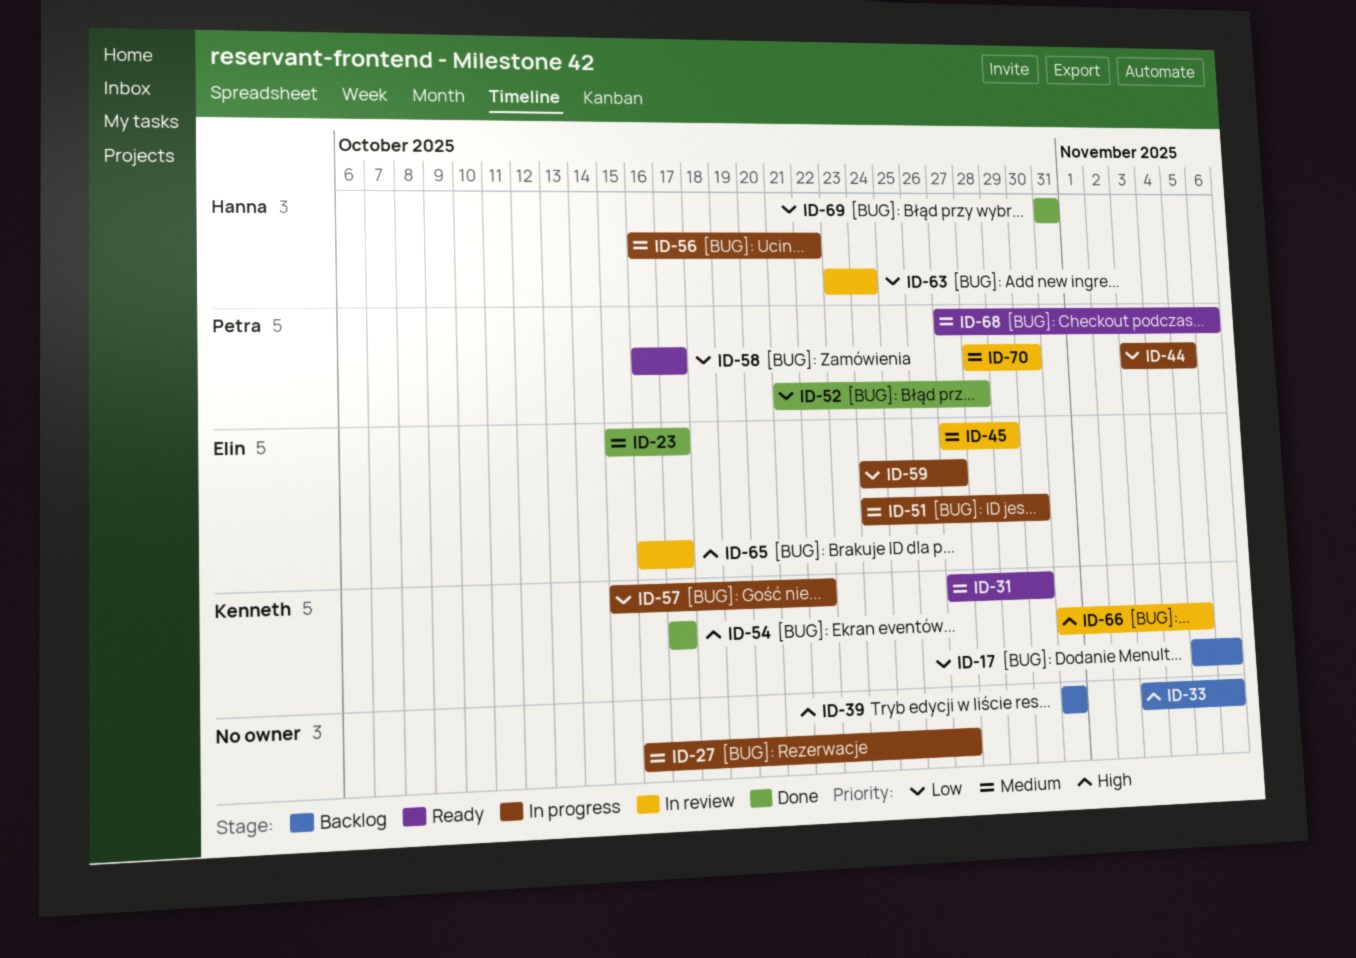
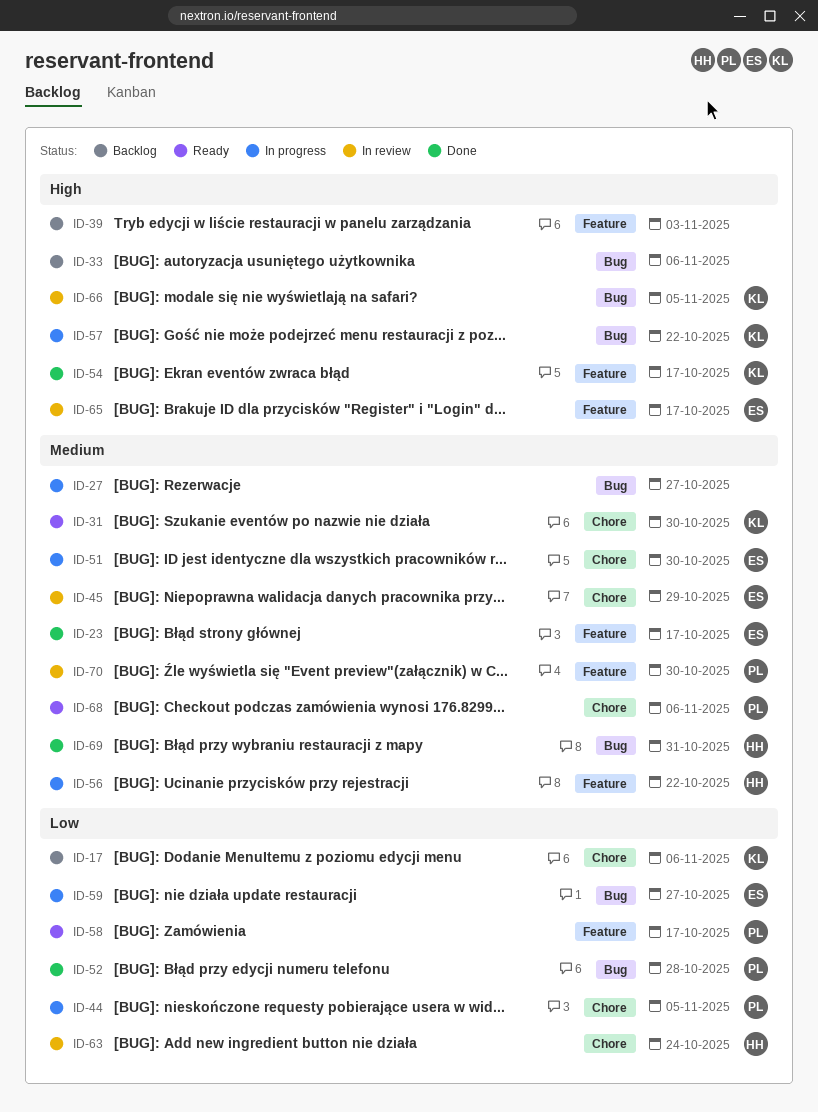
ID-39, due: Oct 31 -> Nov 3
ID-57, priority: Low -> High
ID-69, priority: Low -> Medium

